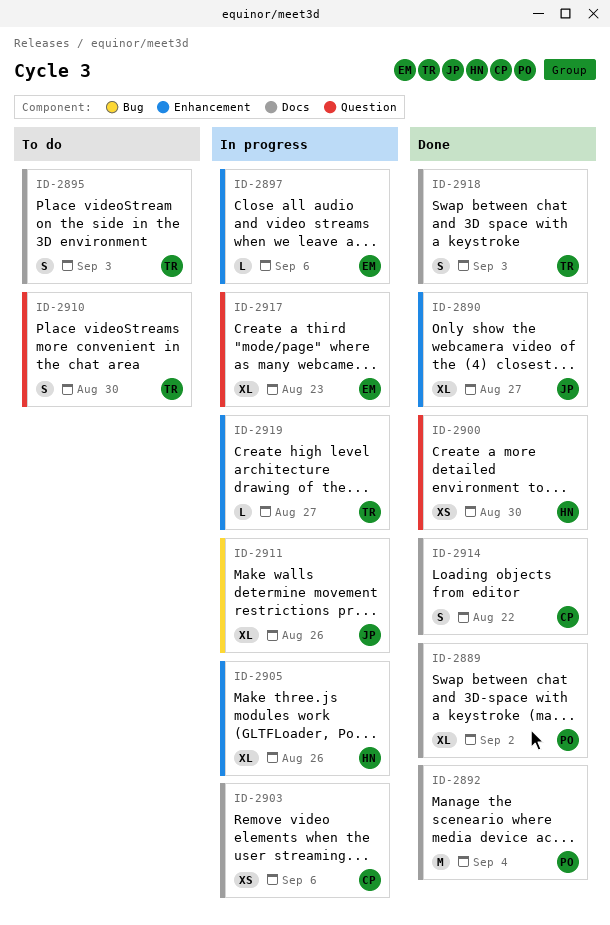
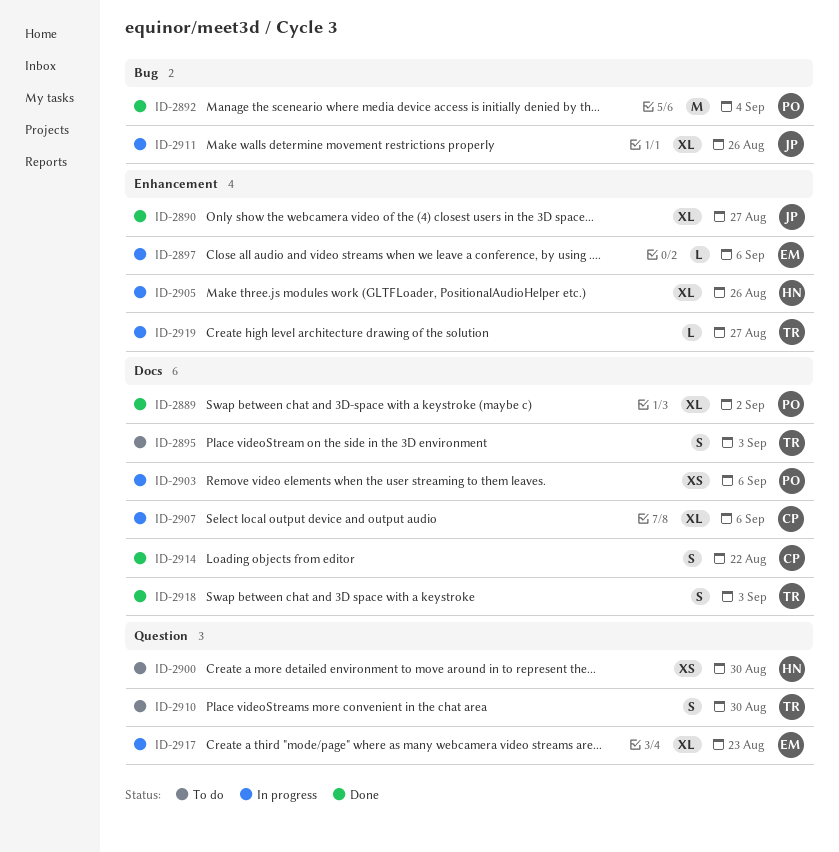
ID-2892, label: Docs -> Bug
ID-2900, status: Done -> To do
ID-2903, owner: CP -> PO
ID-2907: none -> present

